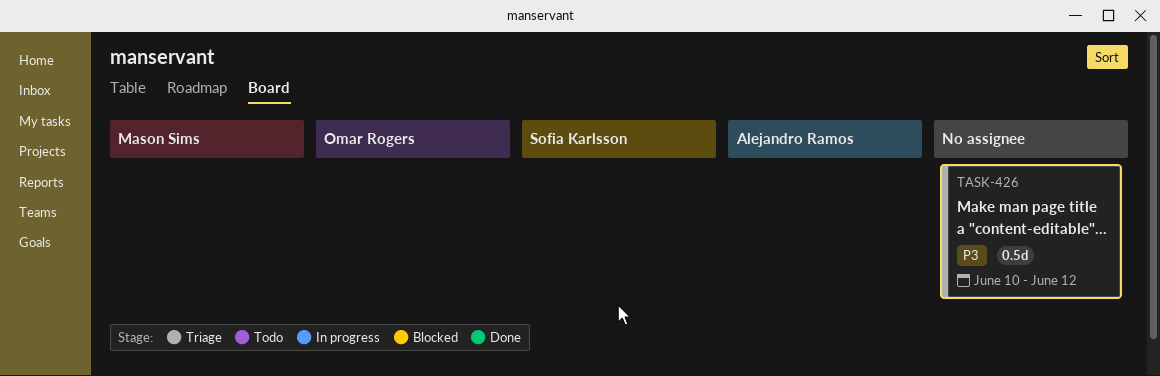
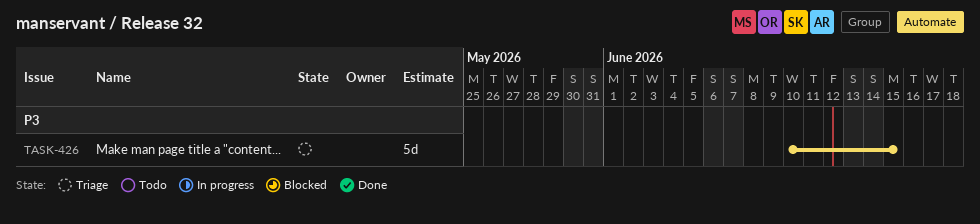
TASK-426, estimate: 0.5d -> 5d
TASK-426, due: Jun 12 -> Jun 15

